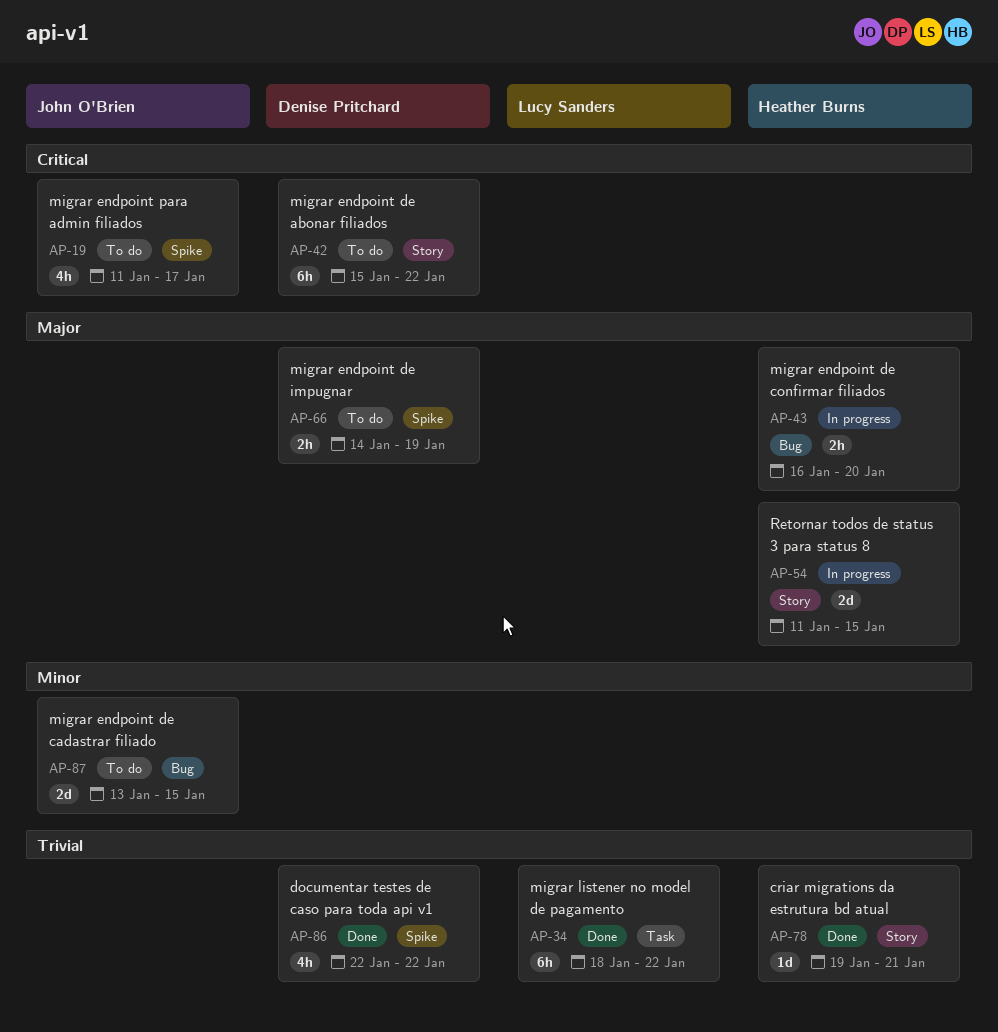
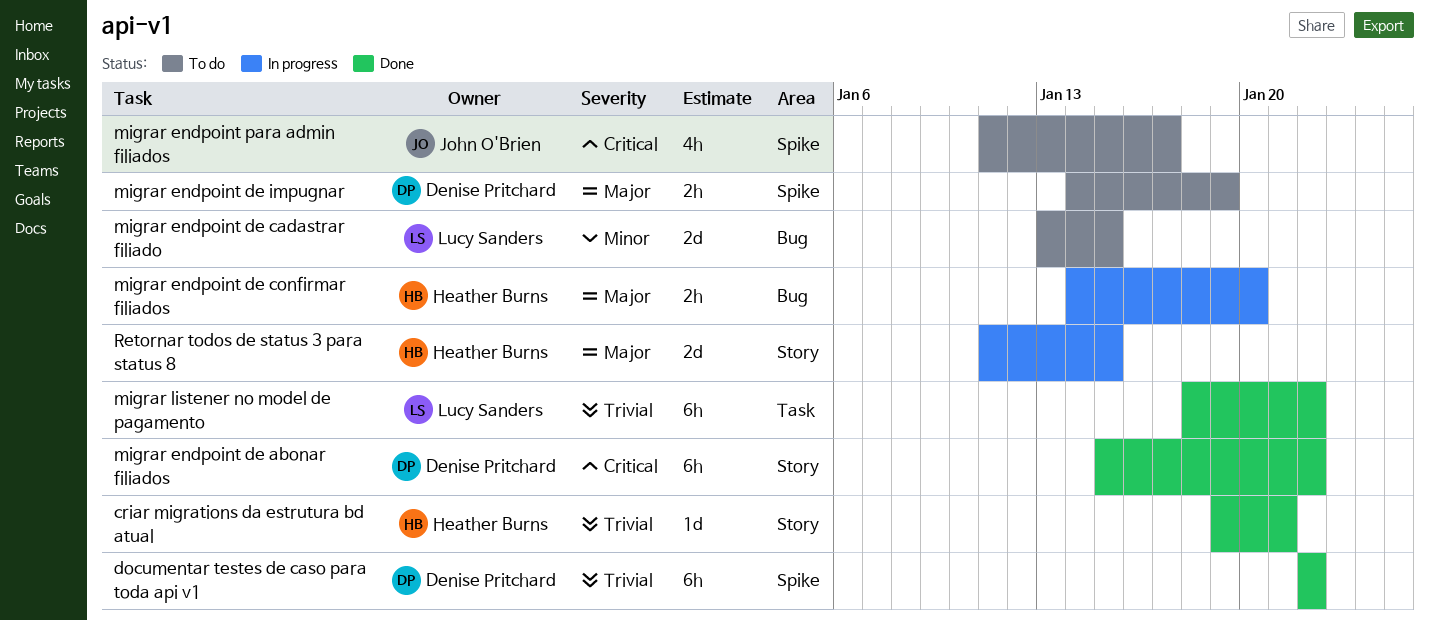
documentar testes de caso para toda api v1, estimate: 4h -> 6h
migrar endpoint de abonar filiados, status: To do -> Done
migrar endpoint de cadastrar filiado, owner: John O'Brien -> Lucy Sanders
migrar endpoint de confirmar filiados, start: Jan 16 -> Jan 14

